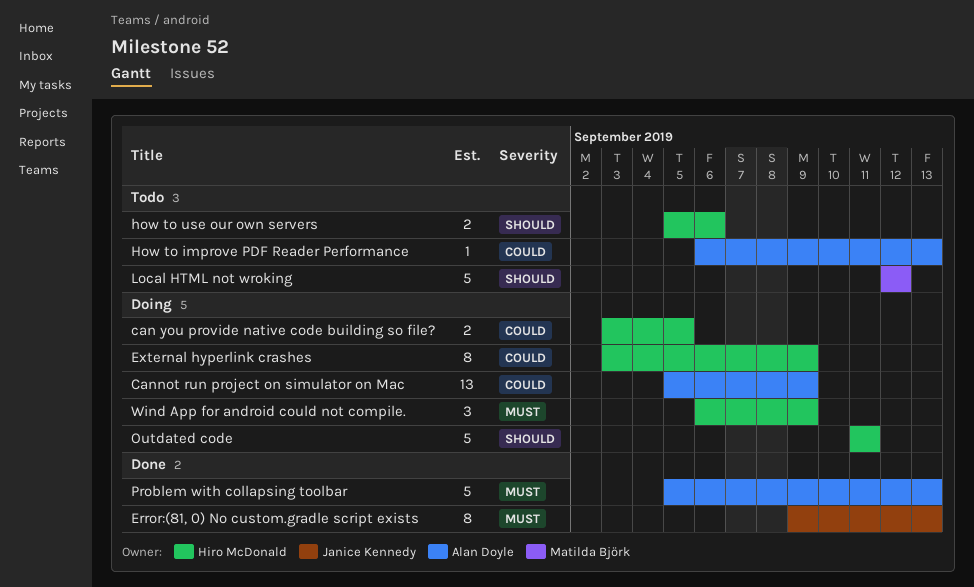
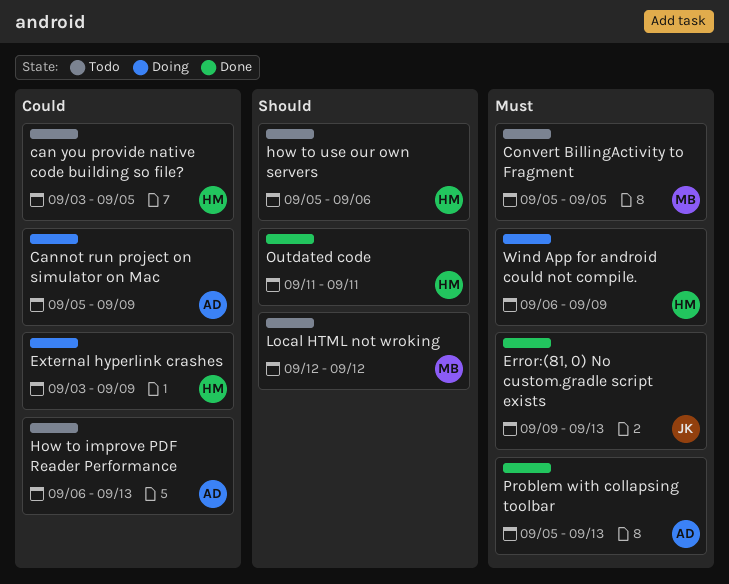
can you provide native code building so file?, status: Doing -> Todo
Convert BillingActivity to Fragment: none -> present
Outdated code, status: Doing -> Done

